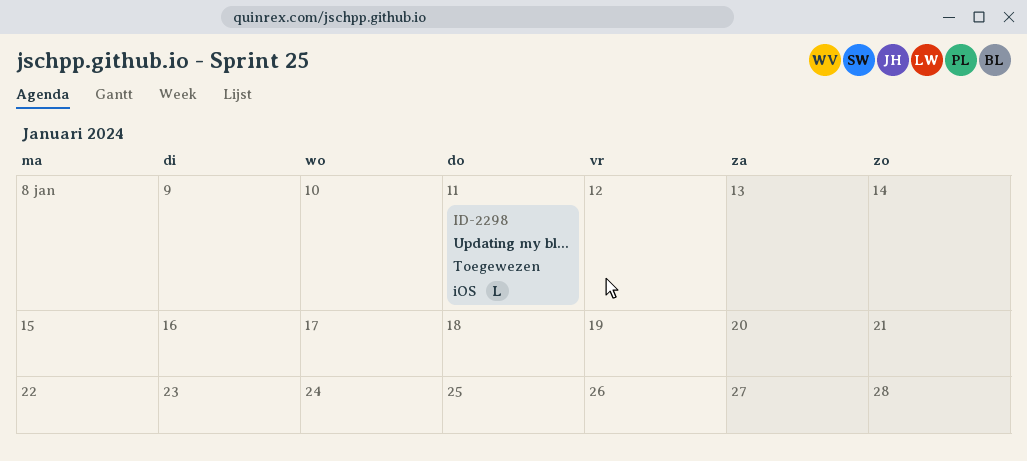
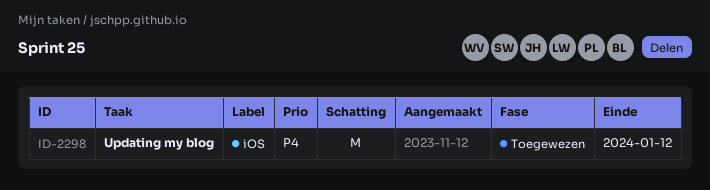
ID-2298, estimate: L -> M
ID-2298, due: Jan 11 -> Jan 12

